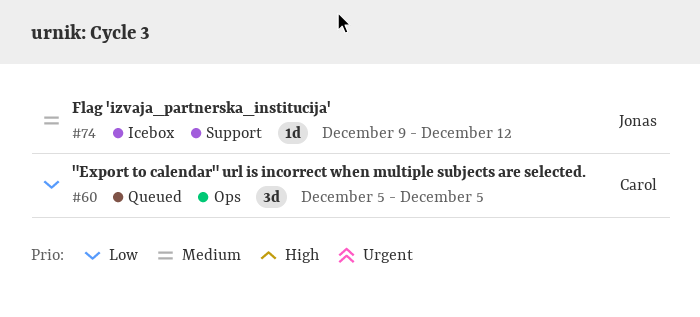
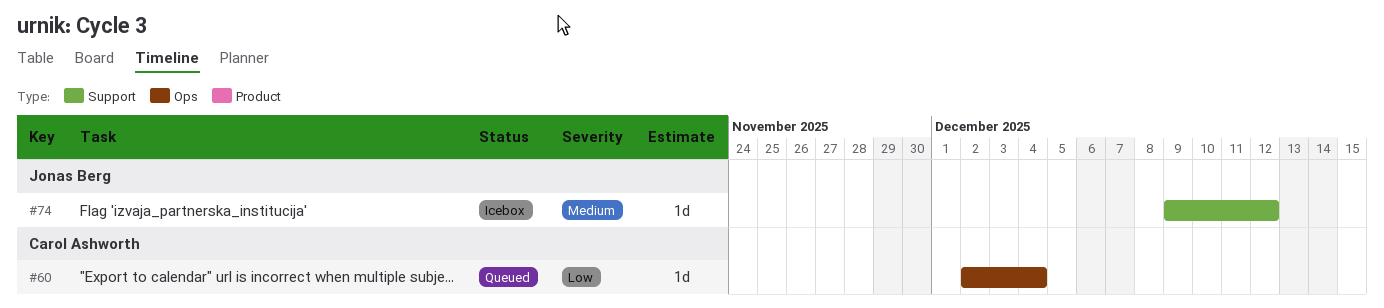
#60, estimate: 3d -> 1d
#60, start: Dec 5 -> Dec 2
#60, due: Dec 5 -> Dec 4

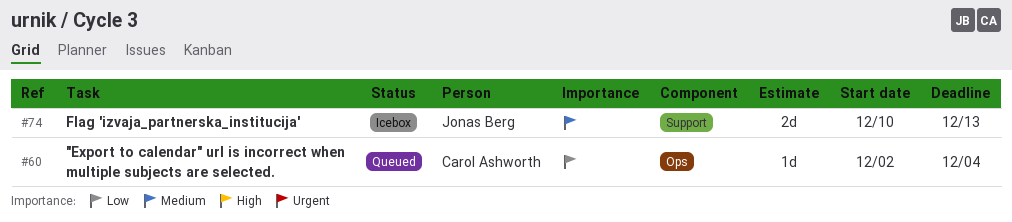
#74, estimate: 1d -> 2d
#74, start: Dec 9 -> Dec 10
#74, due: Dec 12 -> Dec 13

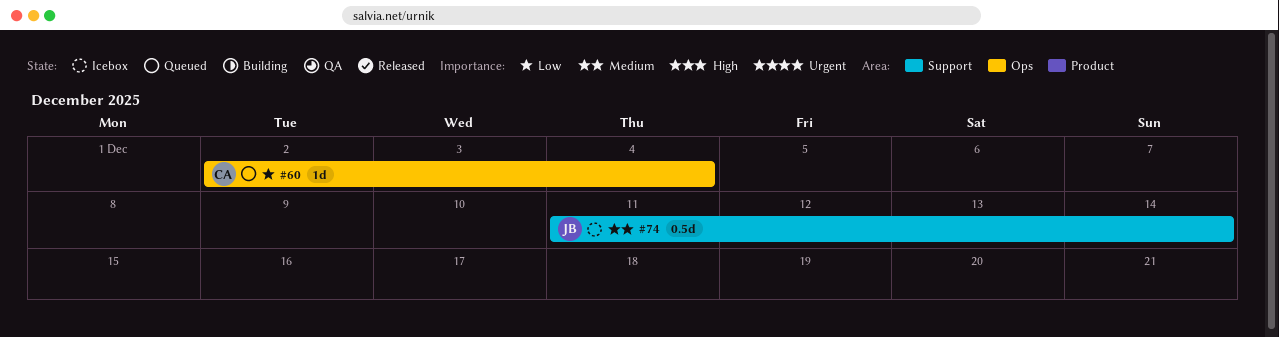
#74, estimate: 2d -> 0.5d
#74, start: Dec 10 -> Dec 11
#74, due: Dec 13 -> Dec 14

